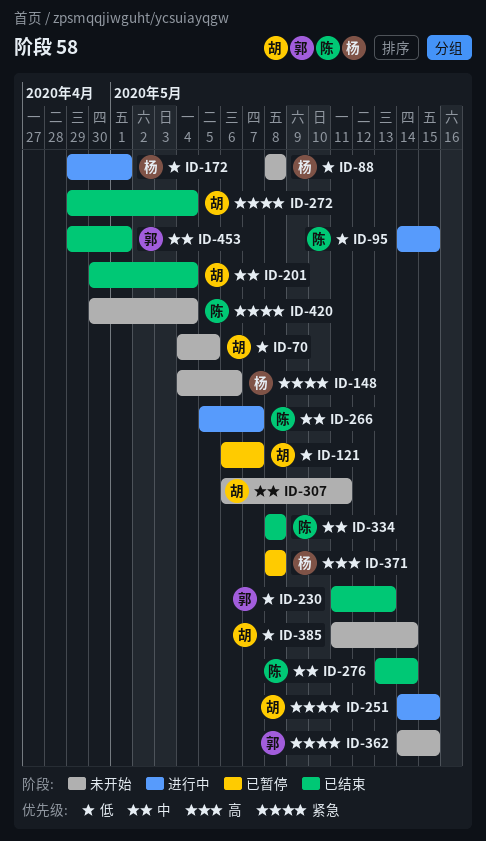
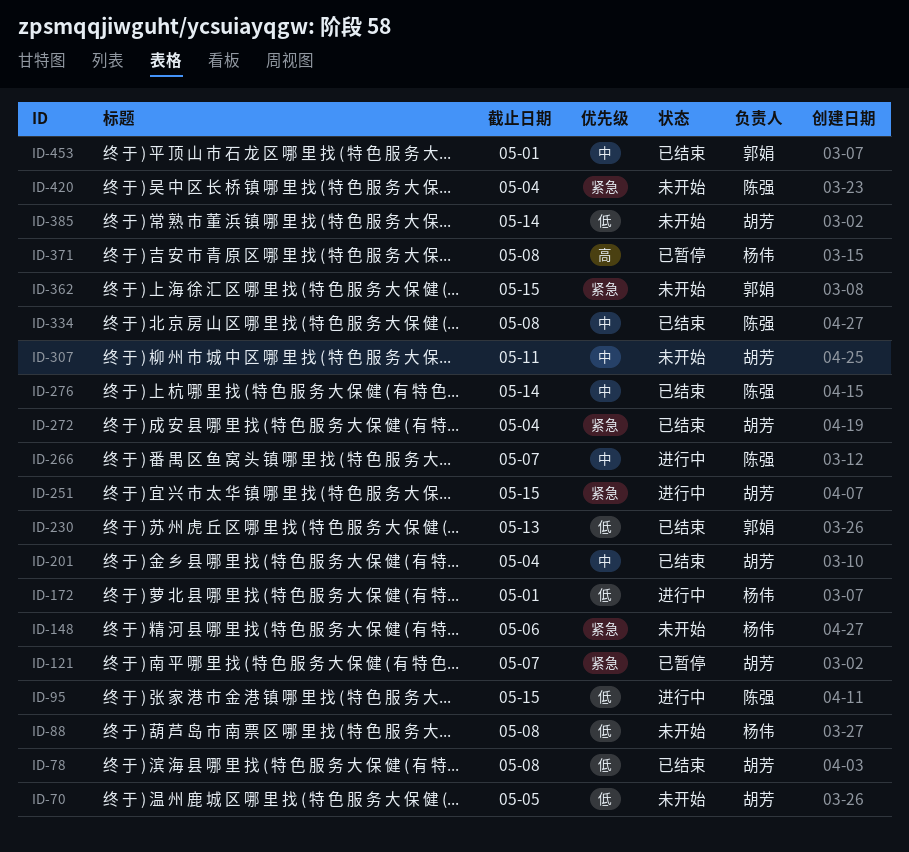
ID-78: none -> present
ID-121, priority: 低 -> 紧急

